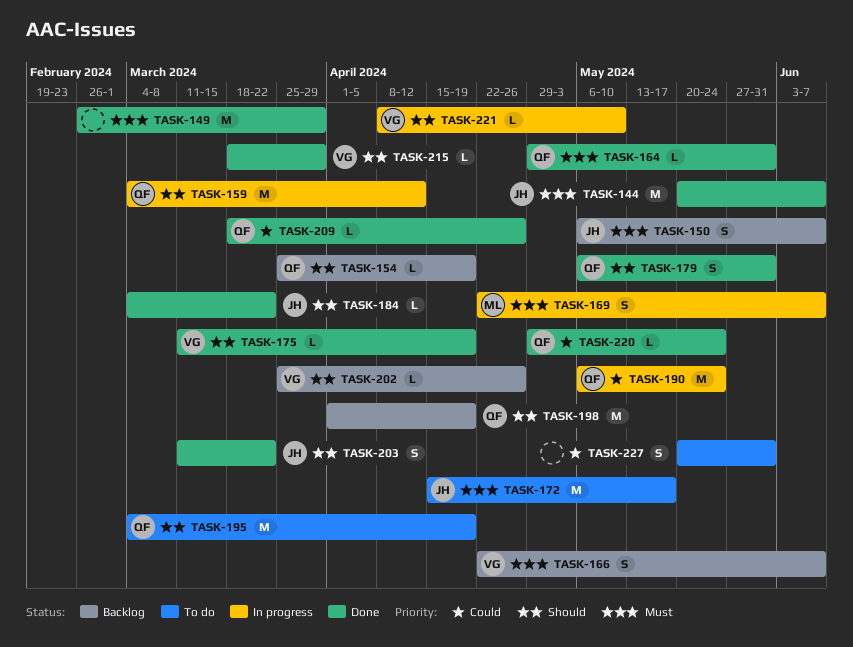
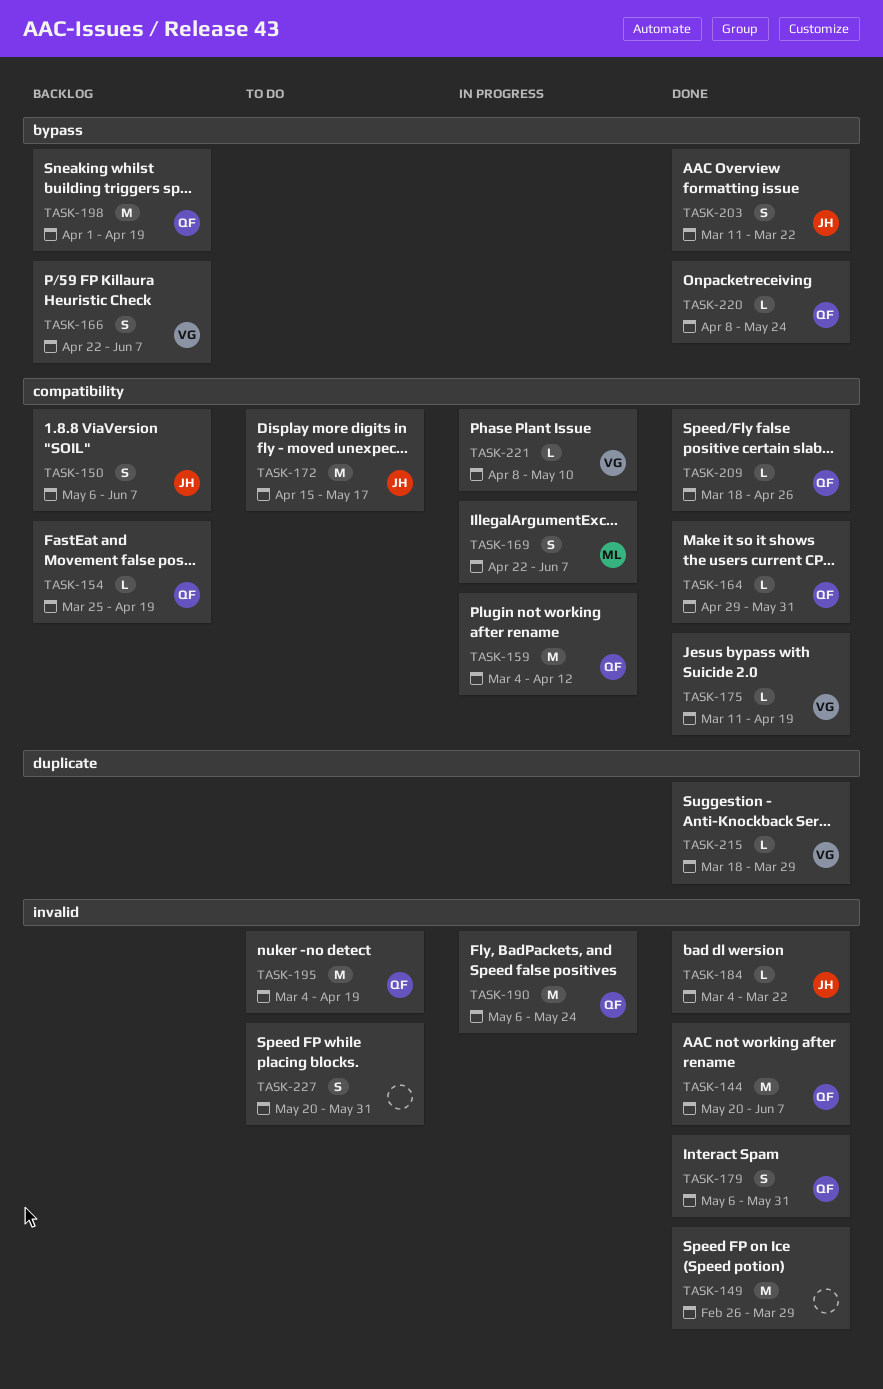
TASK-144, owner: JH -> QF
TASK-202: present -> none
TASK-220, start: Apr 29 -> Apr 8

